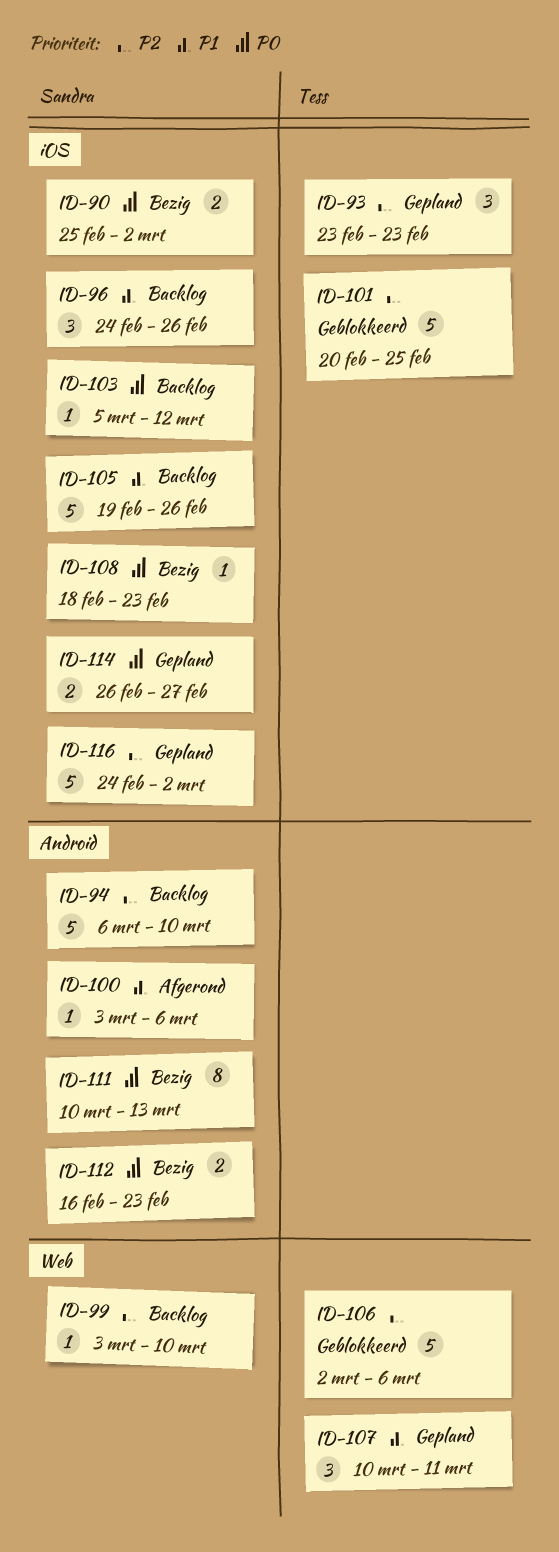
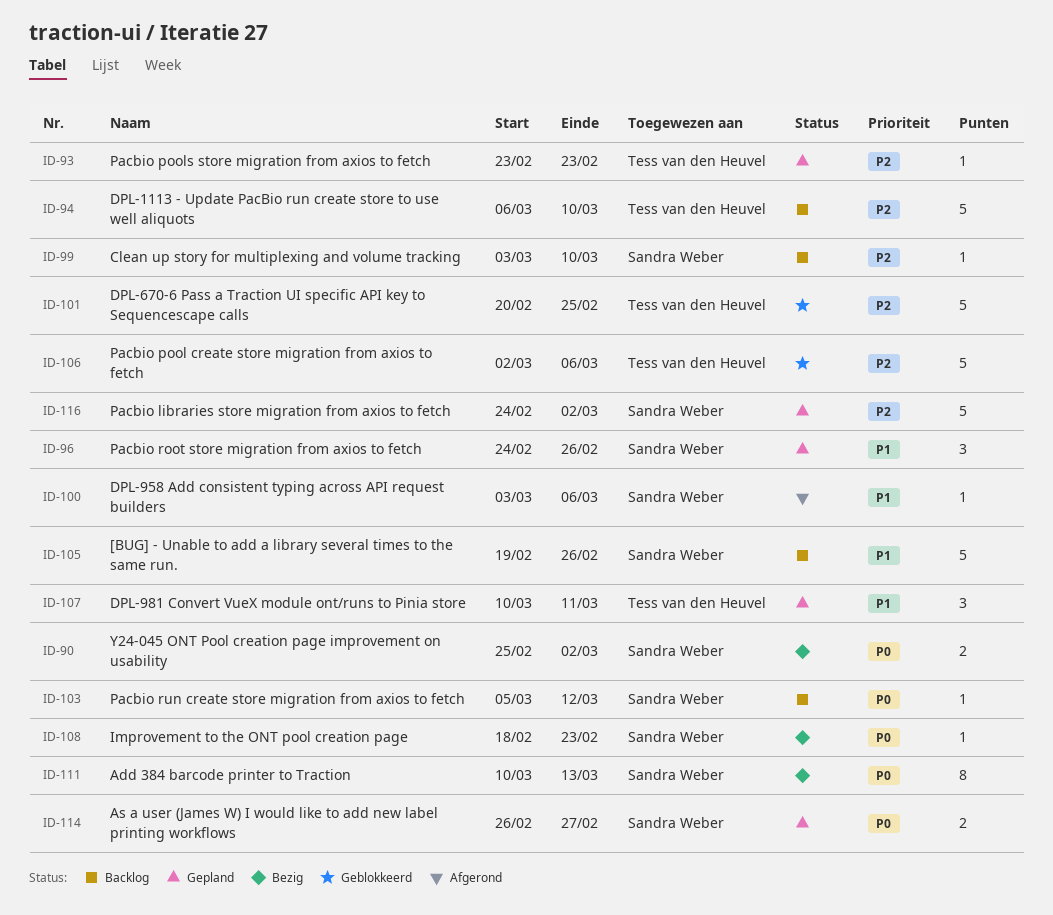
ID-93, estimate: 3 -> 1
ID-94, owner: Sandra Weber -> Tess van den Heuvel
ID-96, status: Backlog -> Gepland
ID-112: present -> none

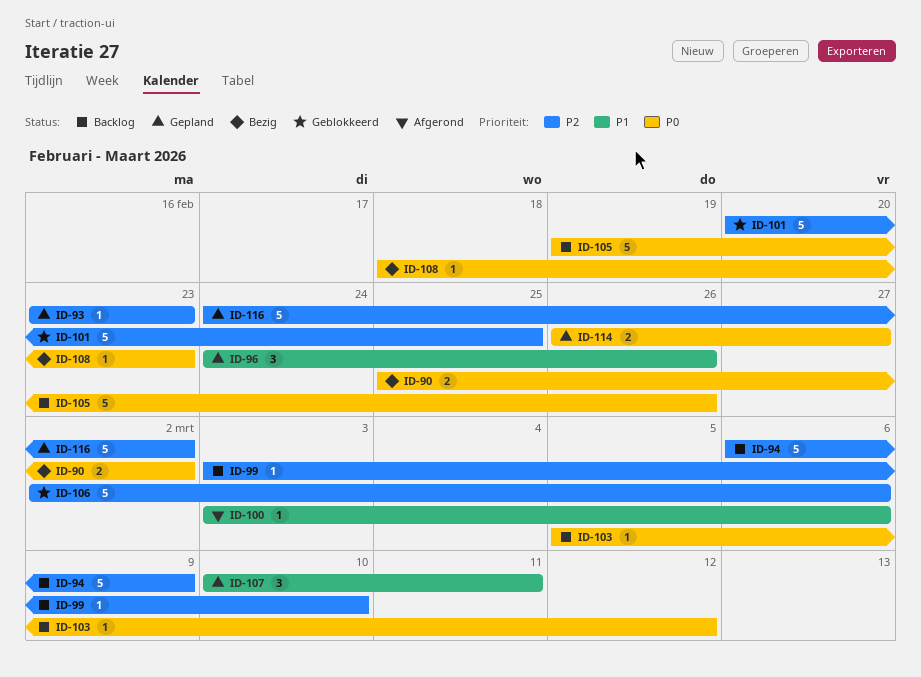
ID-94, due: Mar 10 -> Mar 9
ID-105, priority: P1 -> P0
ID-111: present -> none

